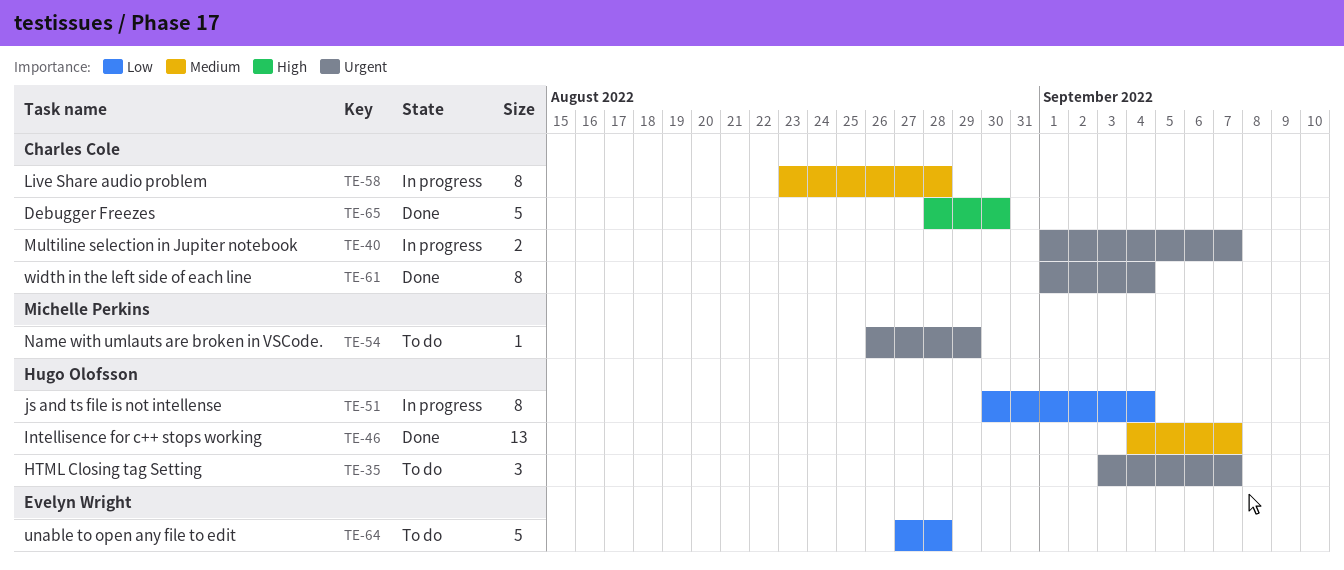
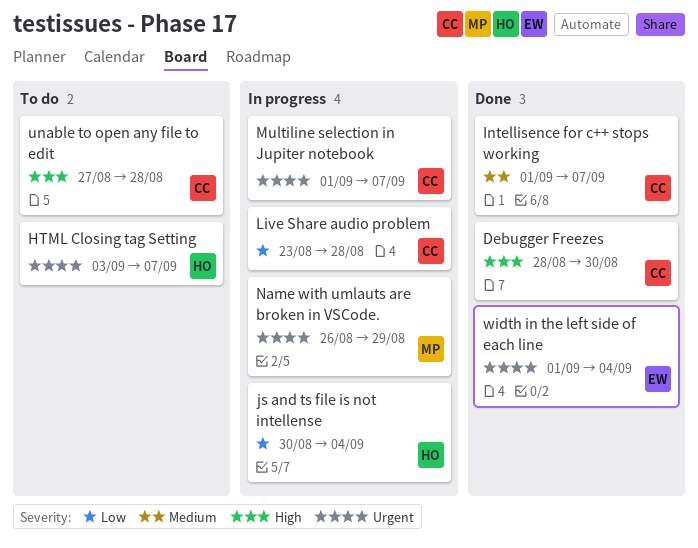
Intellisence for c++ stops working, owner: Hugo Olofsson -> Charles Cole
Intellisence for c++ stops working, start: Sep 4 -> Sep 1
Live Share audio problem, priority: Medium -> Low
Name with umlauts are broken in VSCode., status: To do -> In progress
unable to open any file to edit, owner: Evelyn Wright -> Charles Cole
unable to open any file to edit, priority: Low -> High
width in the left side of each line, owner: Charles Cole -> Evelyn Wright

